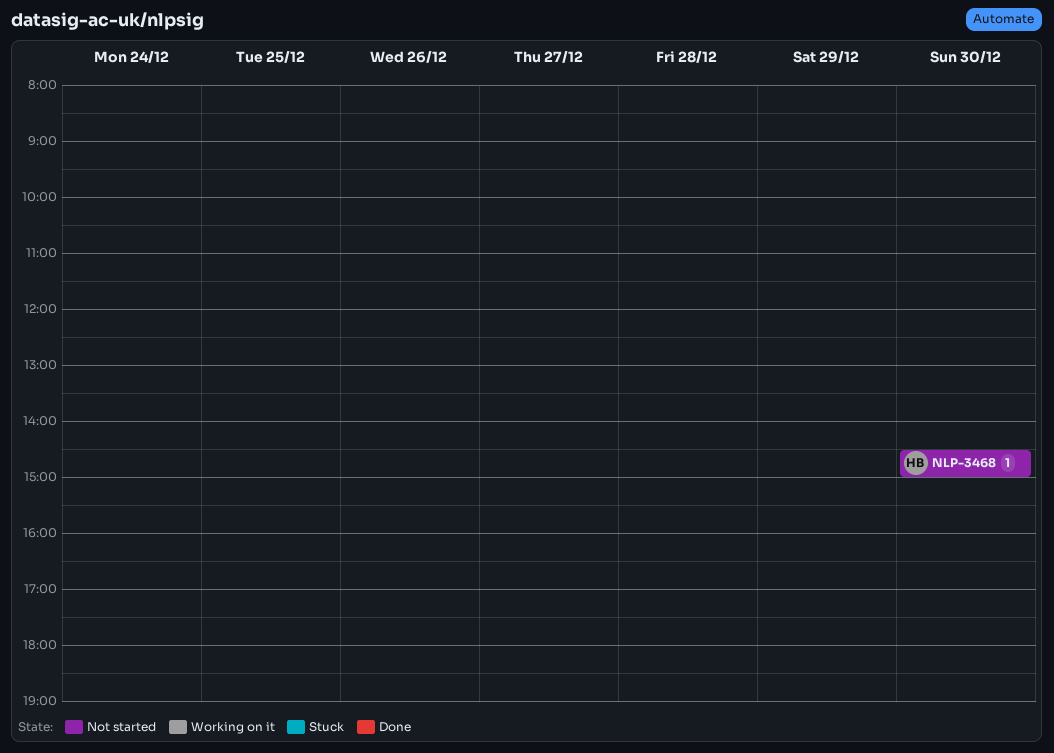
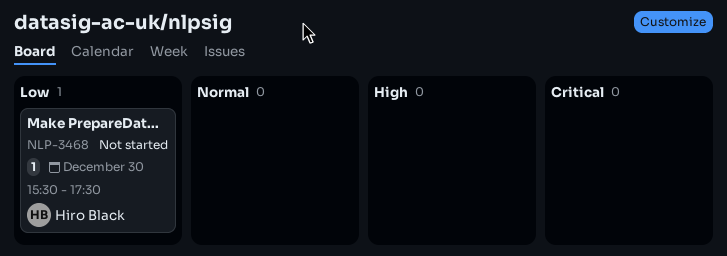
NLP-3468, begins: 14:30 -> 15:30
NLP-3468, ends: 15:00 -> 17:30

